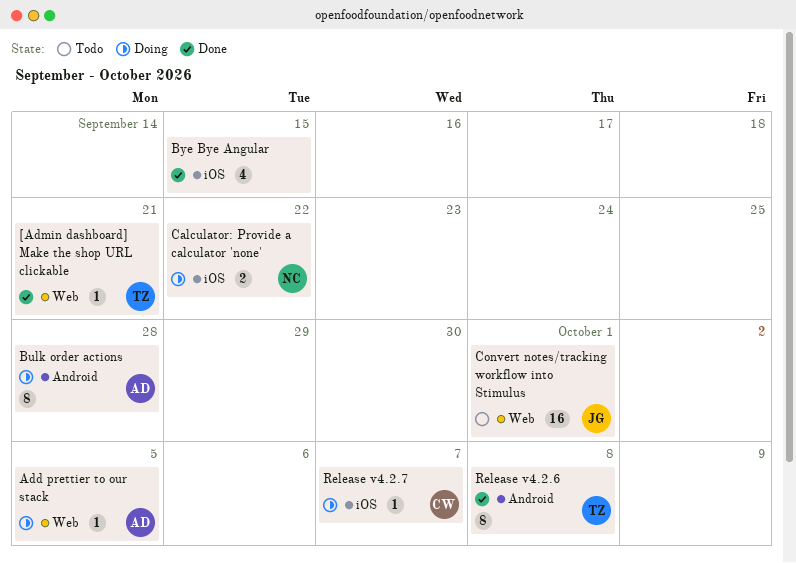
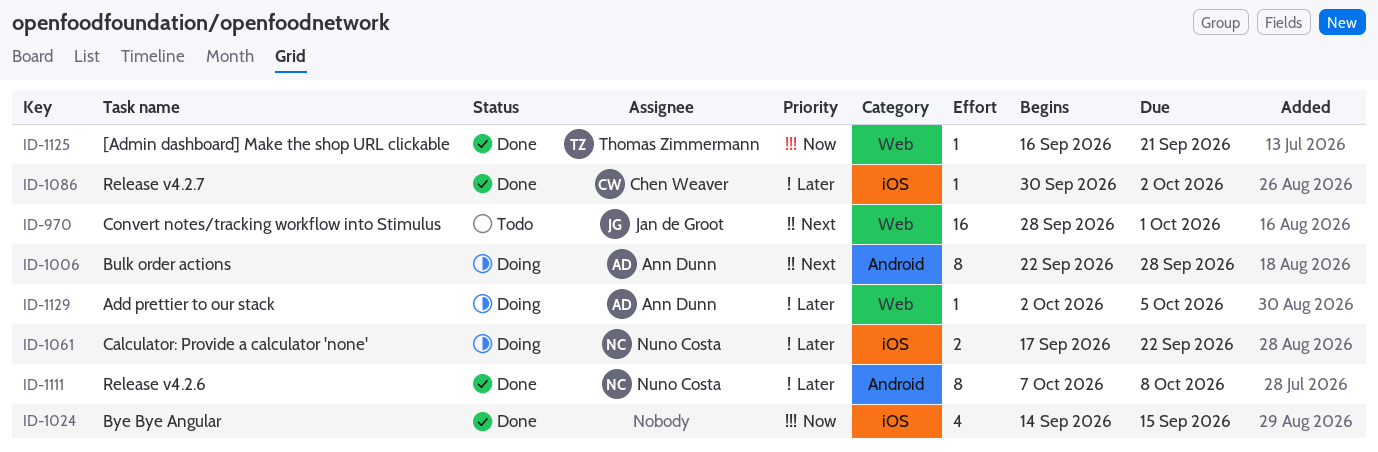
Release v4.2.6, owner: Thomas Zimmermann -> Nuno Costa
Release v4.2.7, status: Doing -> Done
Release v4.2.7, due: Oct 7 -> Oct 2

